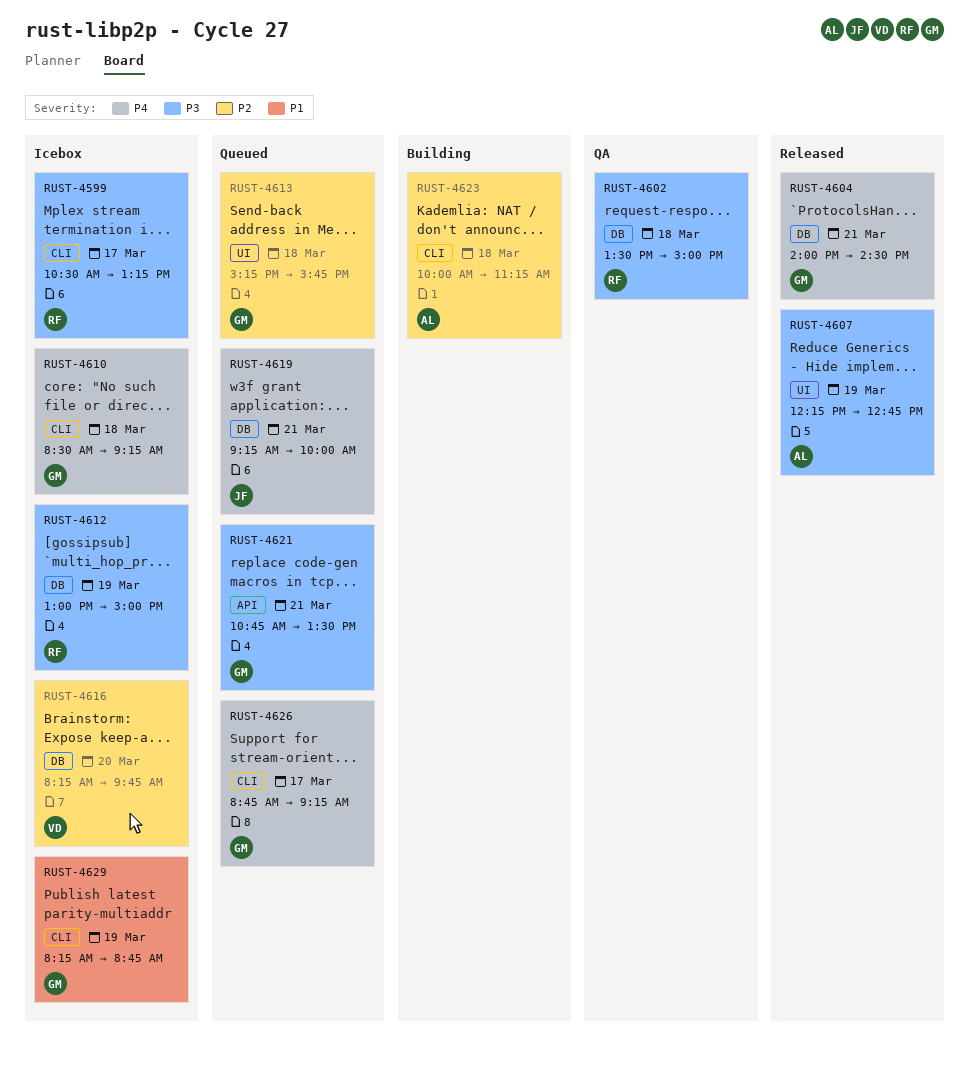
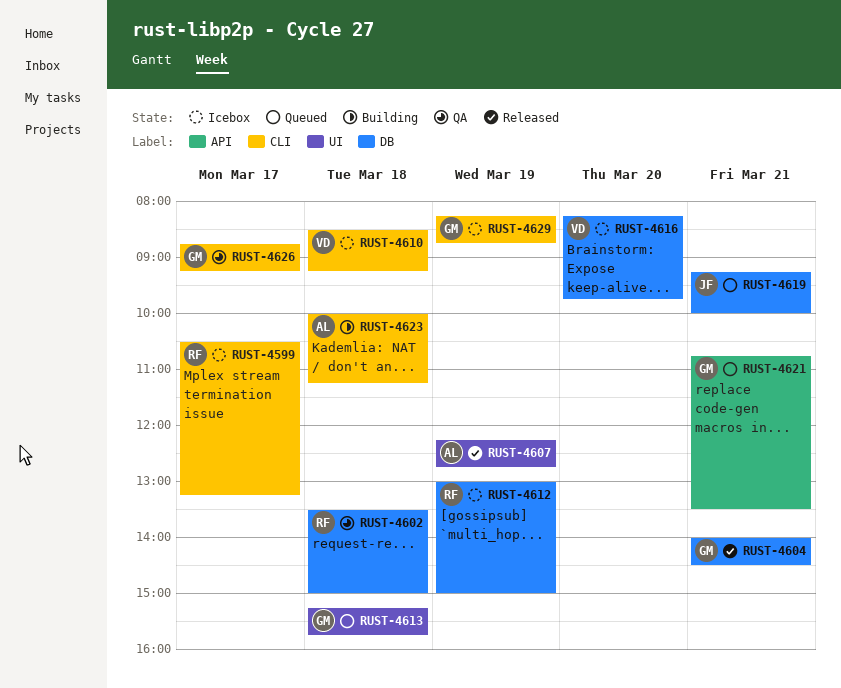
RUST-4610, owner: GM -> VD
RUST-4626, status: Queued -> QA

